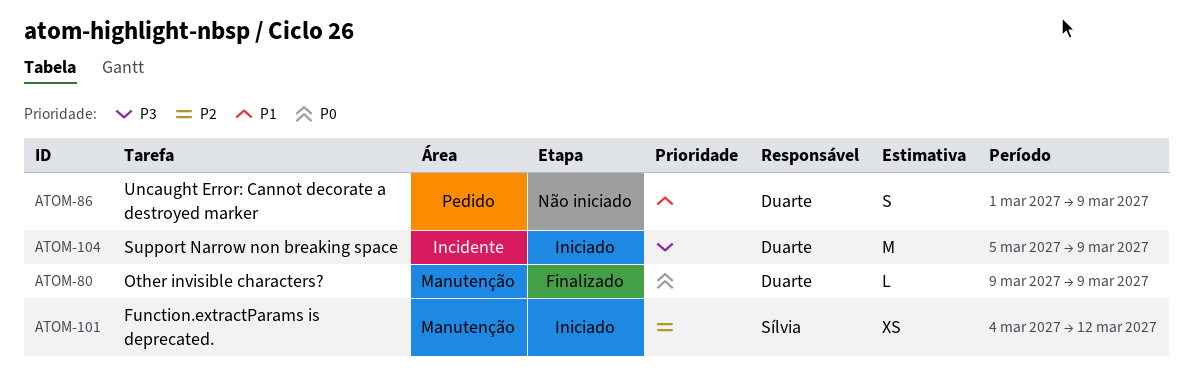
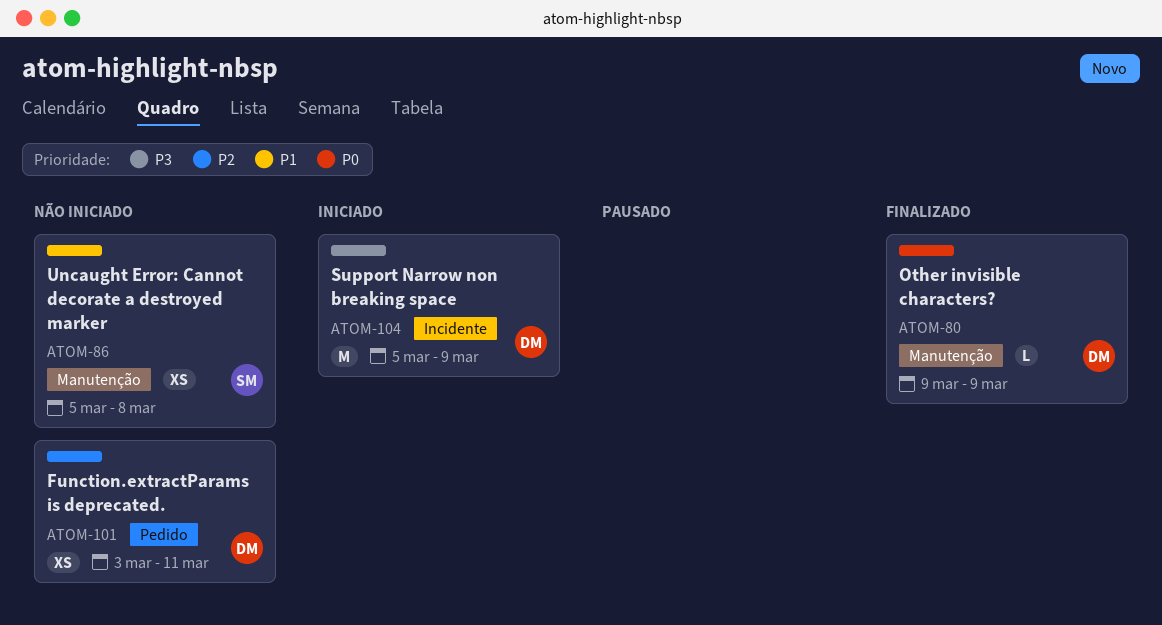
ATOM-86, owner: Duarte -> Sílvia
ATOM-86, label: Pedido -> Manutenção
ATOM-86, estimate: S -> XS
ATOM-86, start: Mar 1 -> Mar 5
ATOM-86, due: Mar 9 -> Mar 8
ATOM-101, status: Iniciado -> Não iniciado
ATOM-101, owner: Sílvia -> Duarte
ATOM-101, label: Manutenção -> Pedido
ATOM-101, start: Mar 4 -> Mar 3
ATOM-101, due: Mar 12 -> Mar 11

